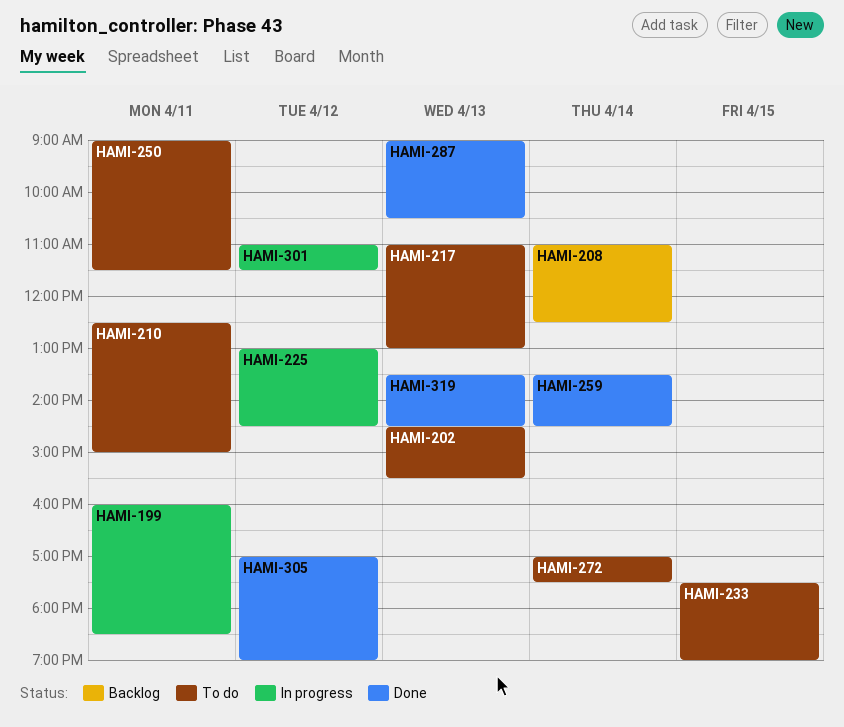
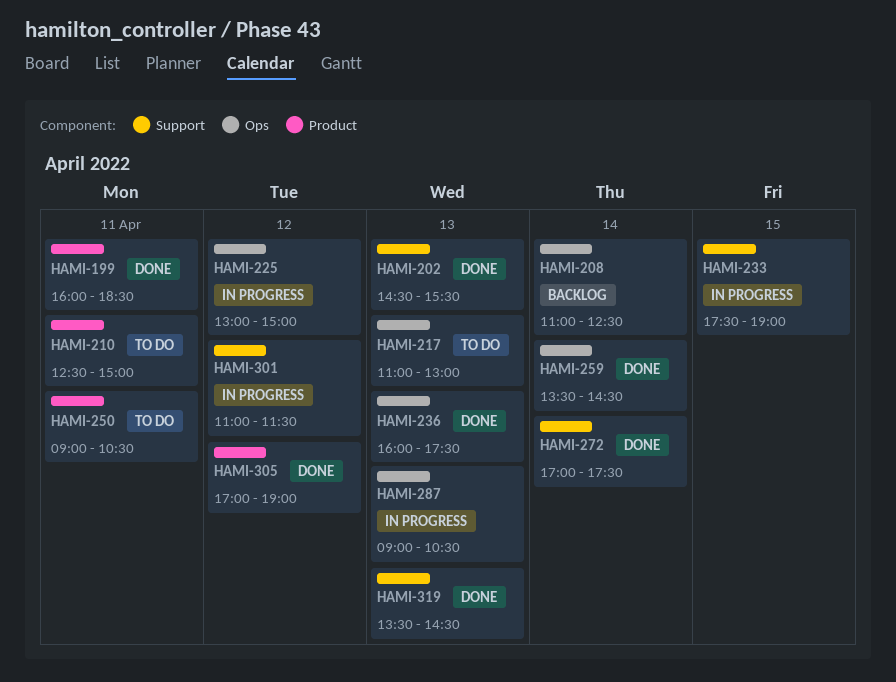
HAMI-199, status: In progress -> Done
HAMI-202, status: To do -> Done
HAMI-225, ends: 14:30 -> 15:00
HAMI-233, status: To do -> In progress
HAMI-236: none -> present
HAMI-250, ends: 11:30 -> 10:30
HAMI-272, status: To do -> Done
HAMI-287, status: Done -> In progress

